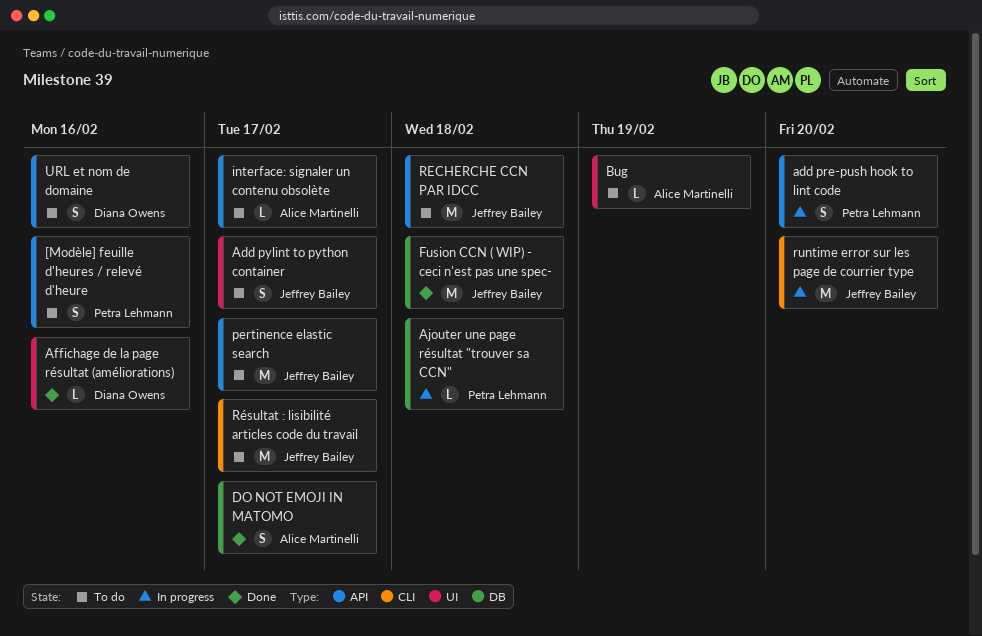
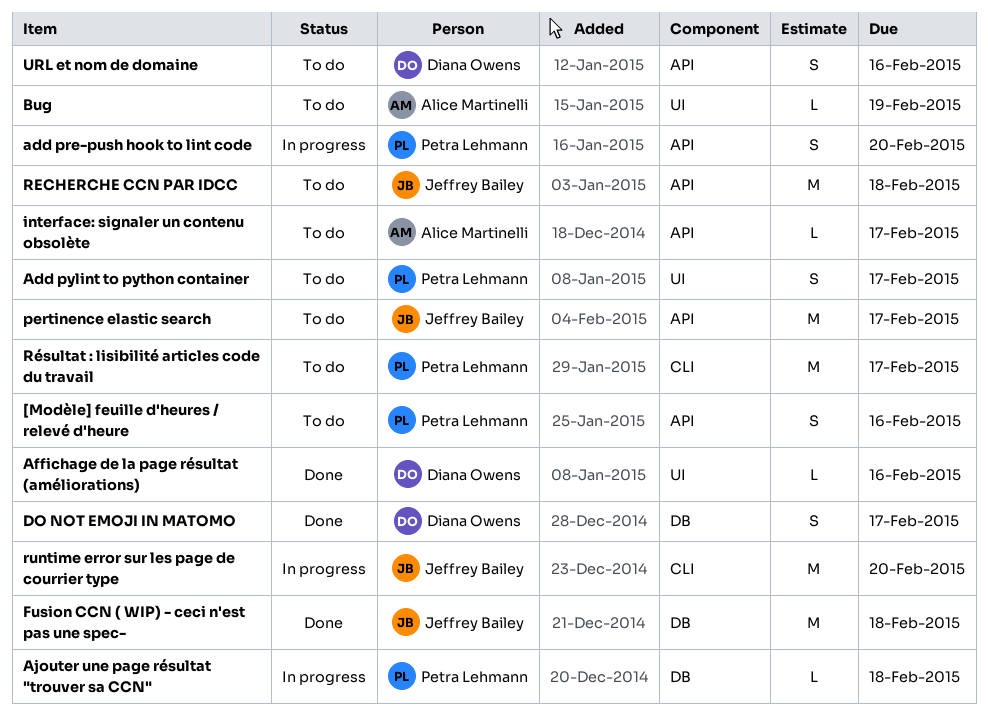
Add pylint to python container, owner: Jeffrey Bailey -> Petra Lehmann
DO NOT EMOJI IN MATOMO, owner: Alice Martinelli -> Diana Owens
Résultat : lisibilité articles code du travail, owner: Jeffrey Bailey -> Petra Lehmann

